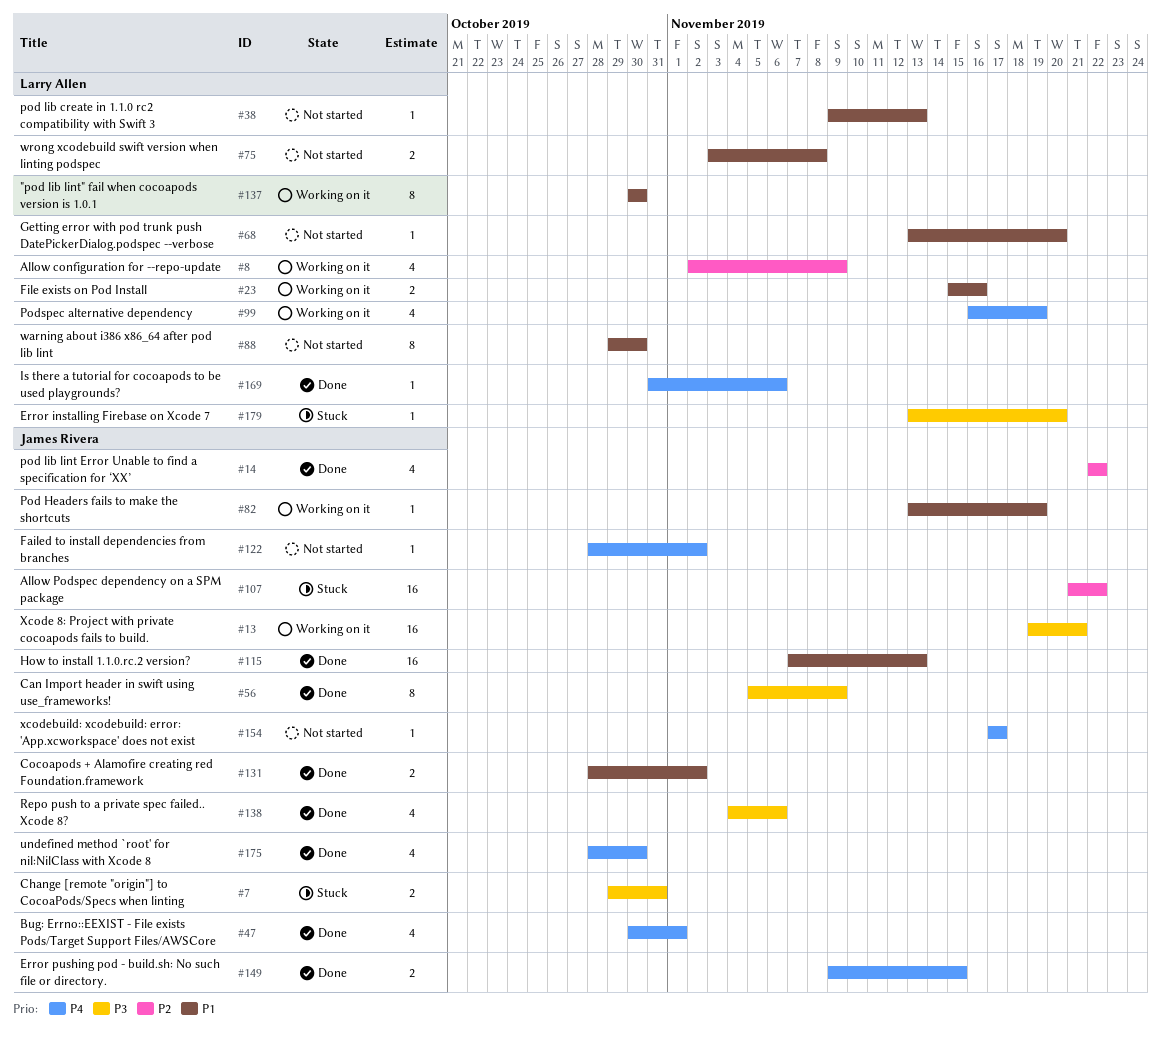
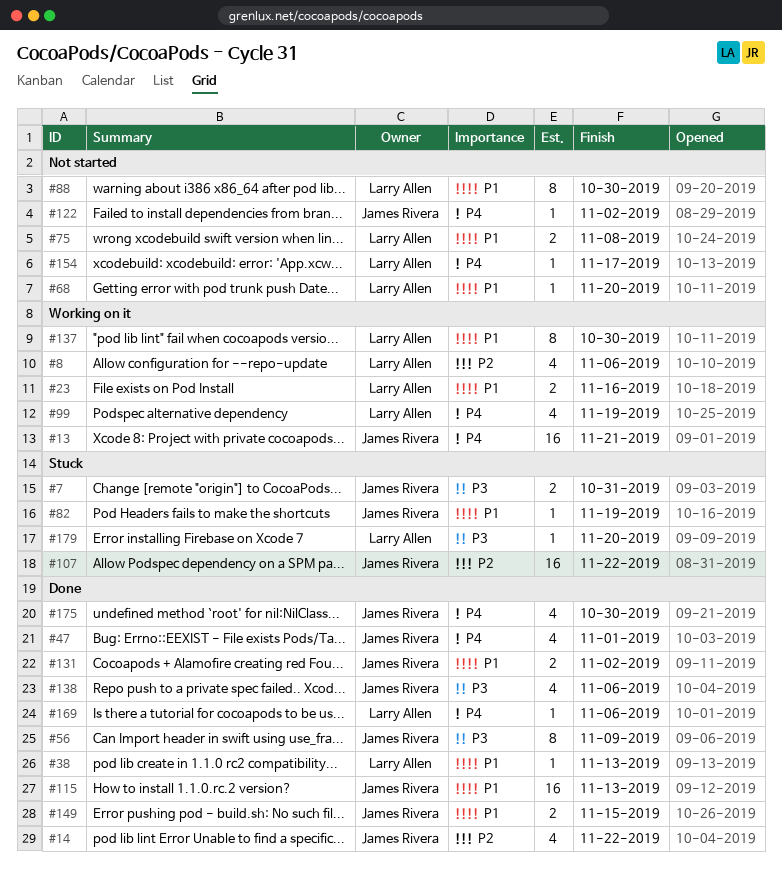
#8, due: Nov 9 -> Nov 6
#13, priority: P3 -> P4
#38, status: Not started -> Done
#82, status: Working on it -> Stuck
#149, priority: P4 -> P1
#154, owner: James Rivera -> Larry Allen

